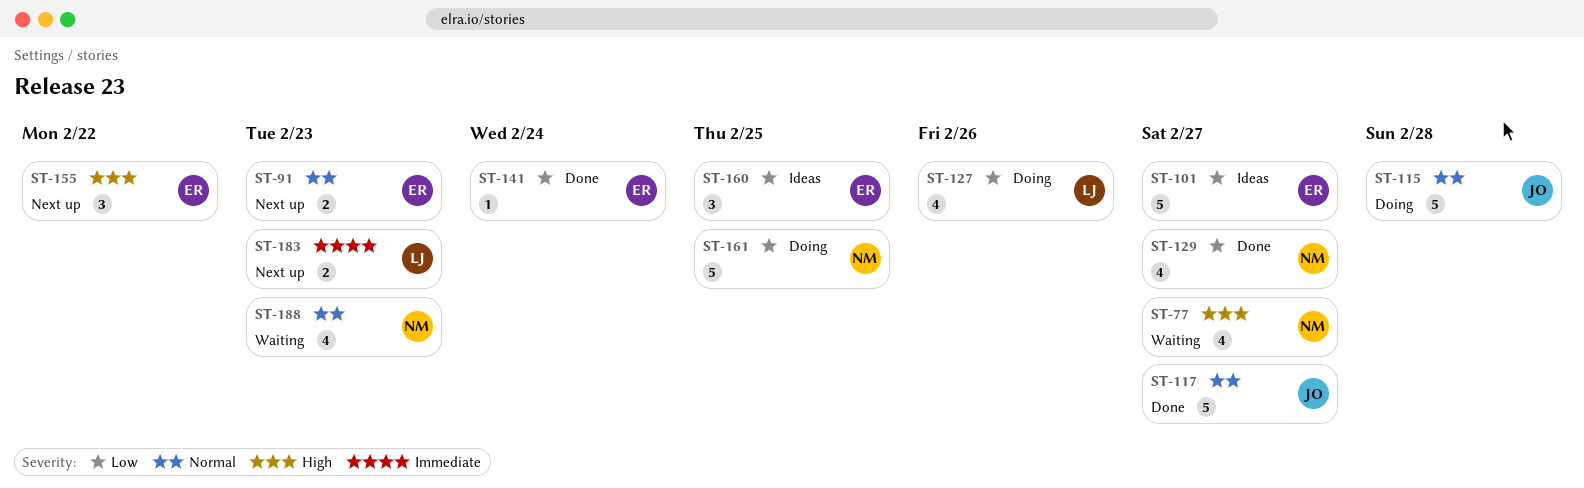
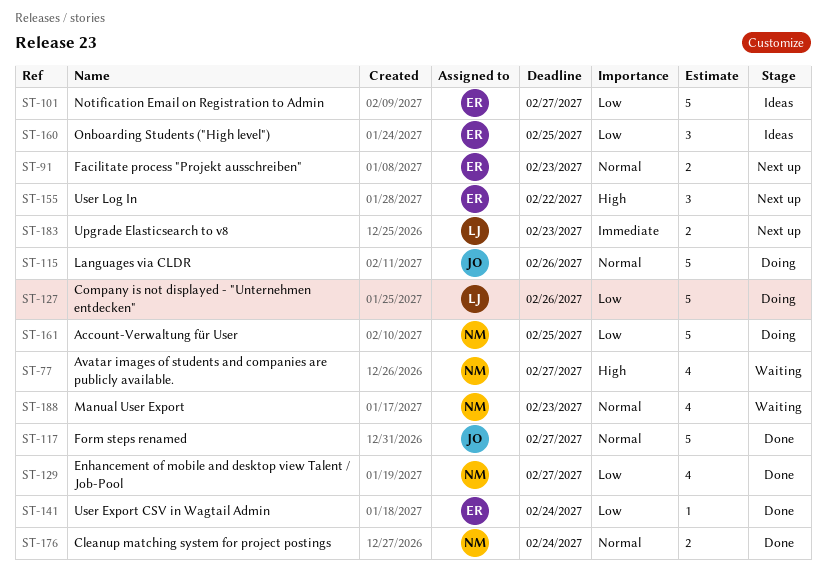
ST-115, due: Feb 28 -> Feb 26
ST-127, estimate: 4 -> 5
ST-176: none -> present

